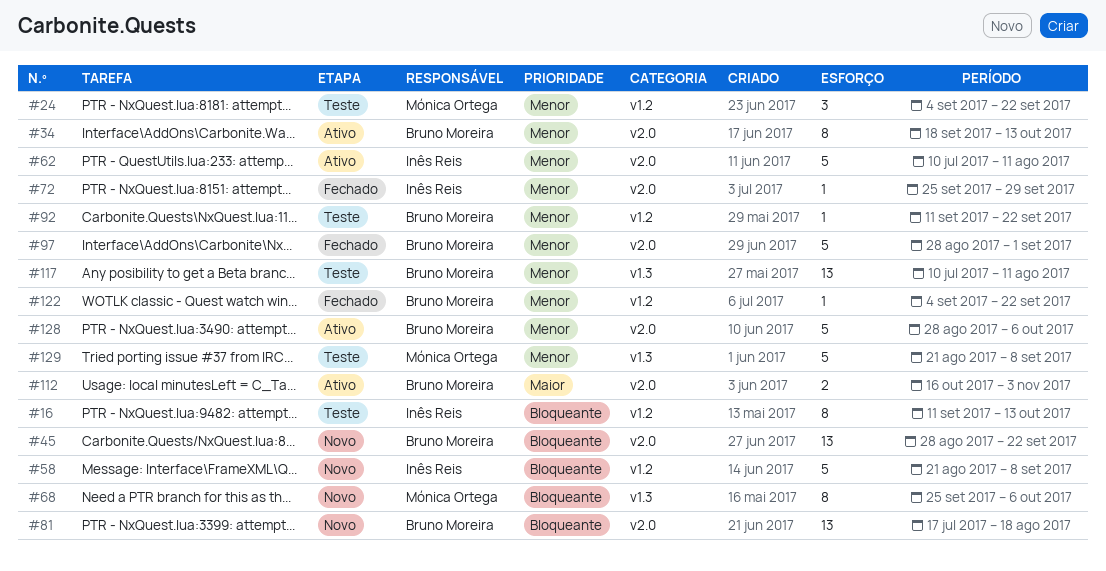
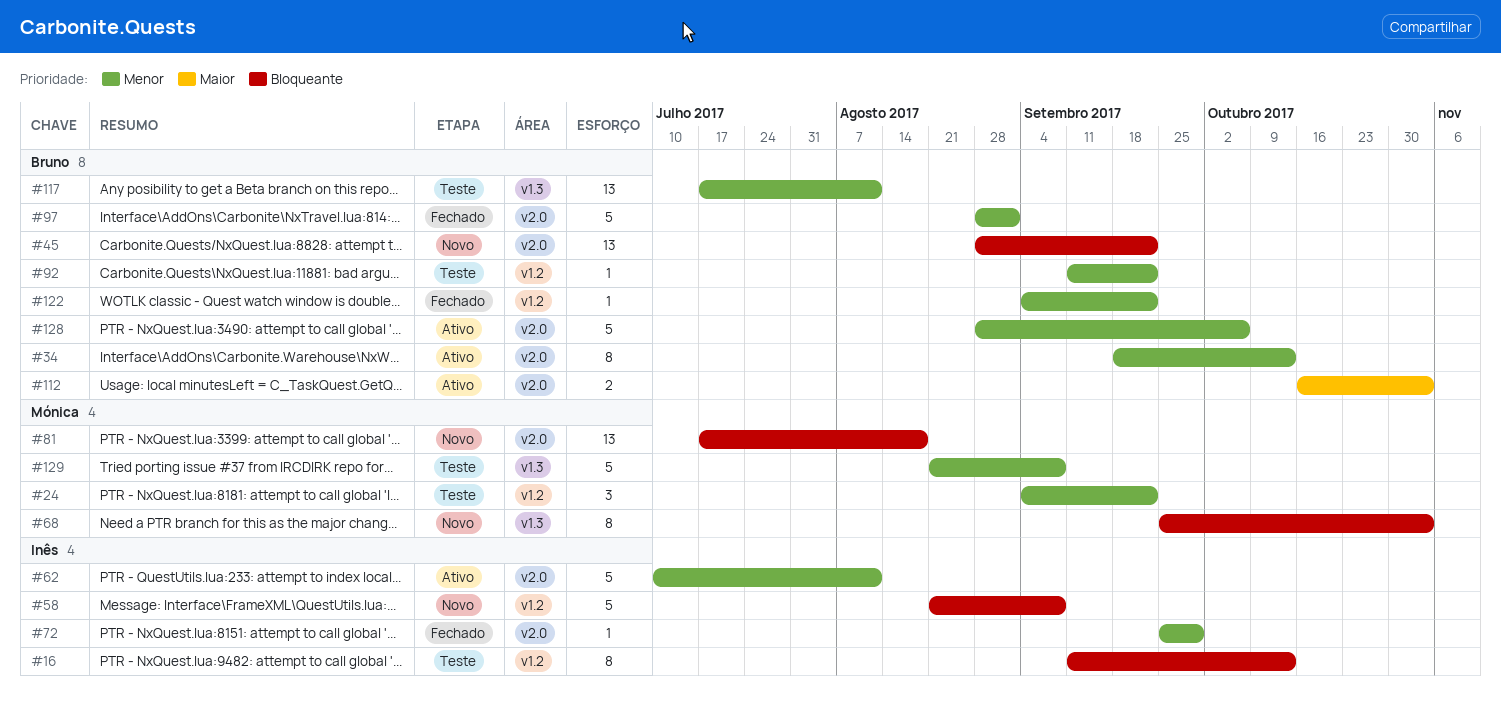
#68, due: Oct 6 -> Nov 3
#81, owner: Bruno Moreira -> Mónica Ortega
#117, start: Jul 10 -> Jul 17

